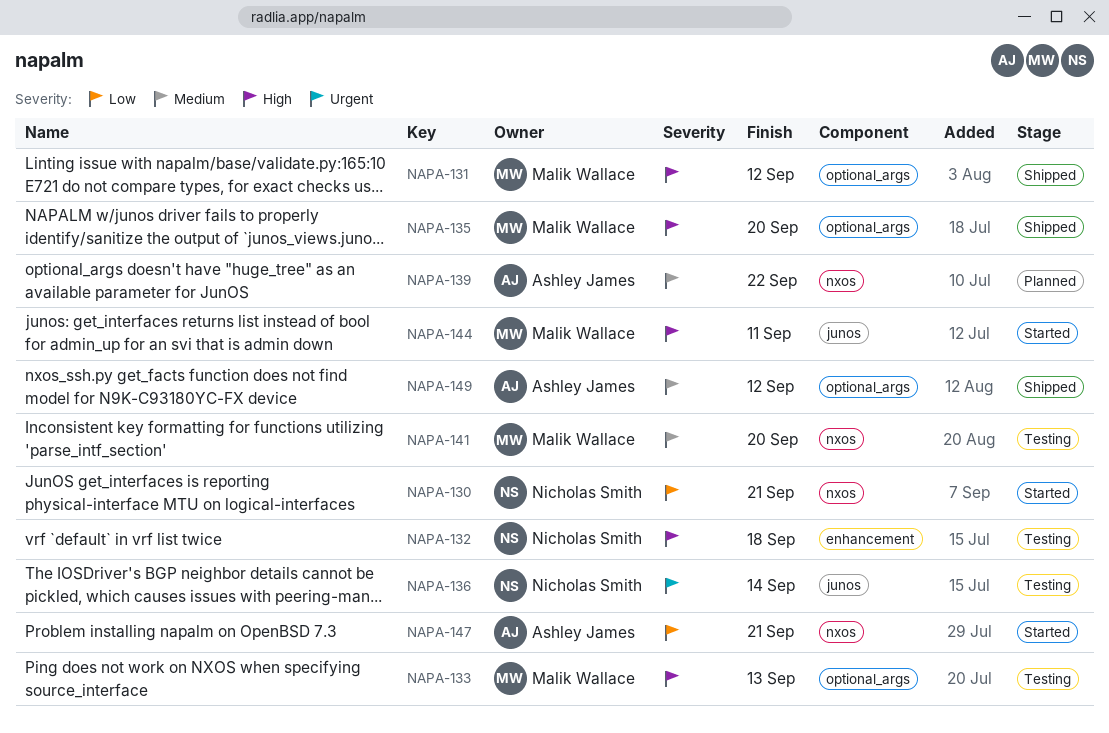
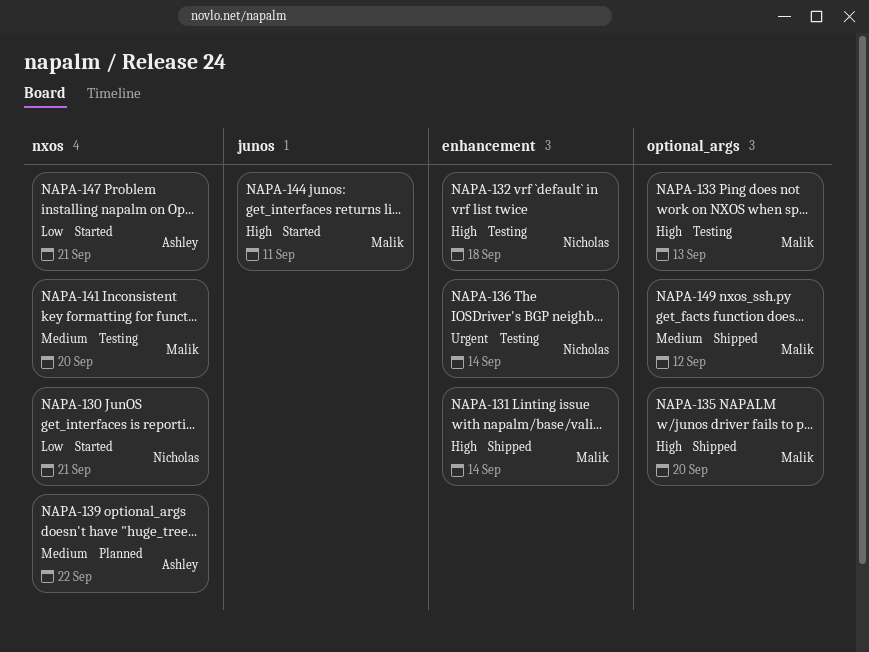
NAPA-131, label: optional_args -> enhancement
NAPA-131, due: Sep 12 -> Sep 14
NAPA-136, label: junos -> enhancement
NAPA-149, owner: Ashley James -> Malik Wallace

